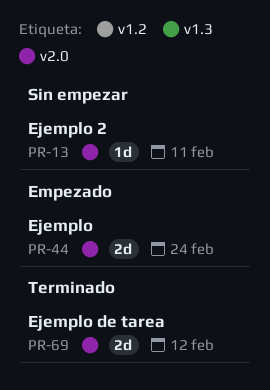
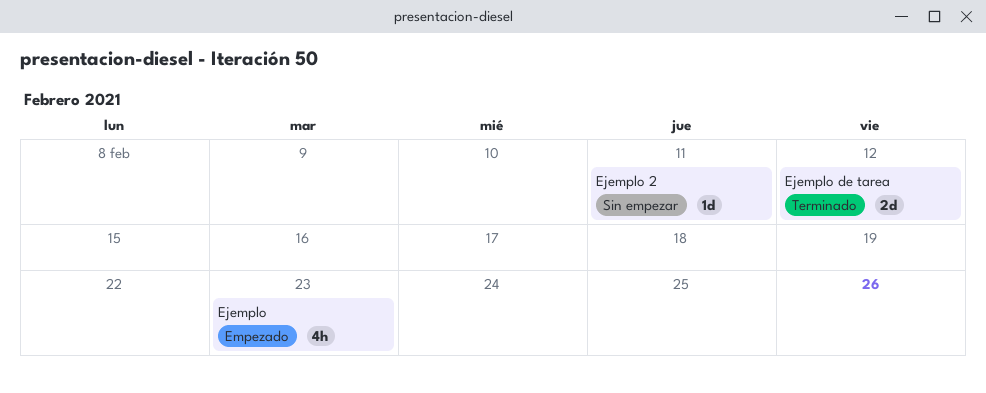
Ejemplo, estimate: 2d -> 4h
Ejemplo, due: Feb 24 -> Feb 23

